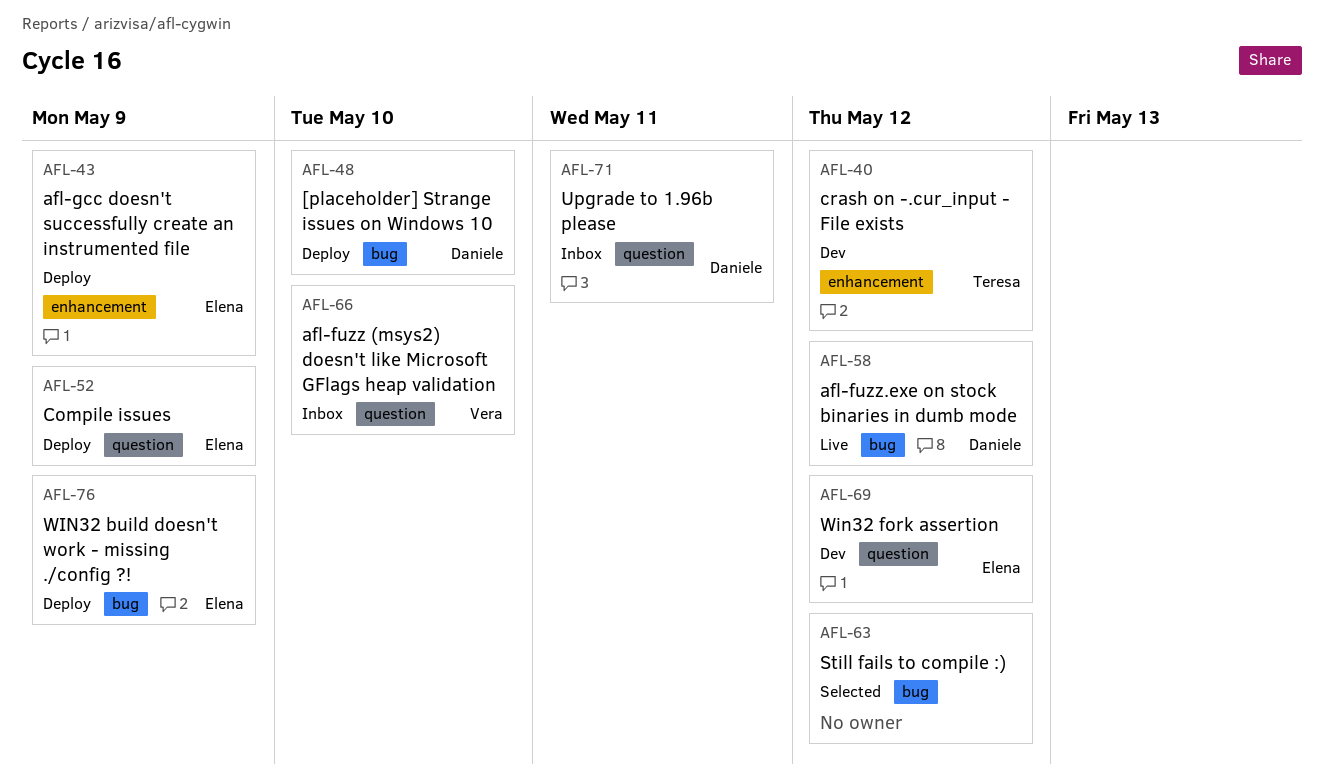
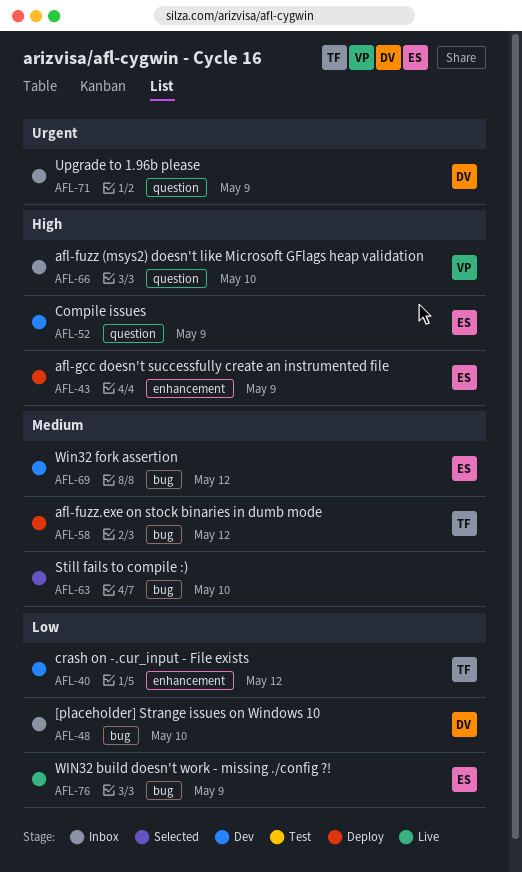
AFL-48, status: Deploy -> Inbox
AFL-52, status: Deploy -> Dev
AFL-58, status: Live -> Deploy
AFL-58, owner: Daniele -> Teresa
AFL-63, due: May 12 -> May 10
AFL-69, label: question -> bug
AFL-71, due: May 11 -> May 9
AFL-76, status: Deploy -> Live

